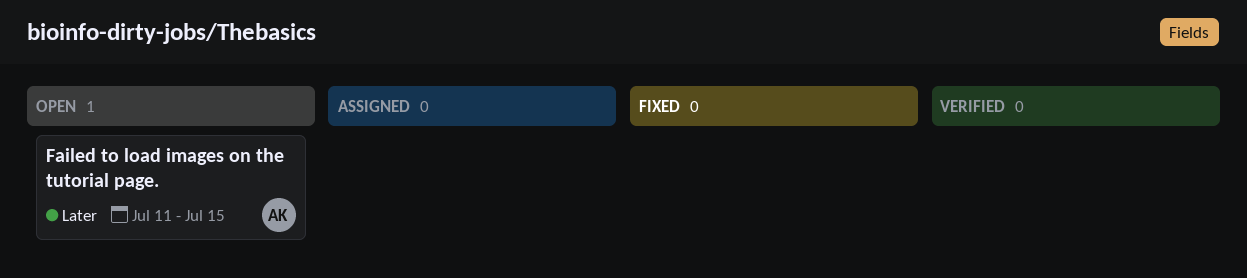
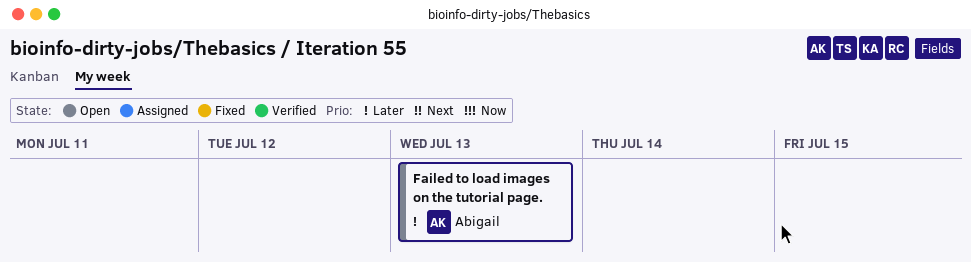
Failed to load images on the tutorial page., due: Jul 15 -> Jul 13

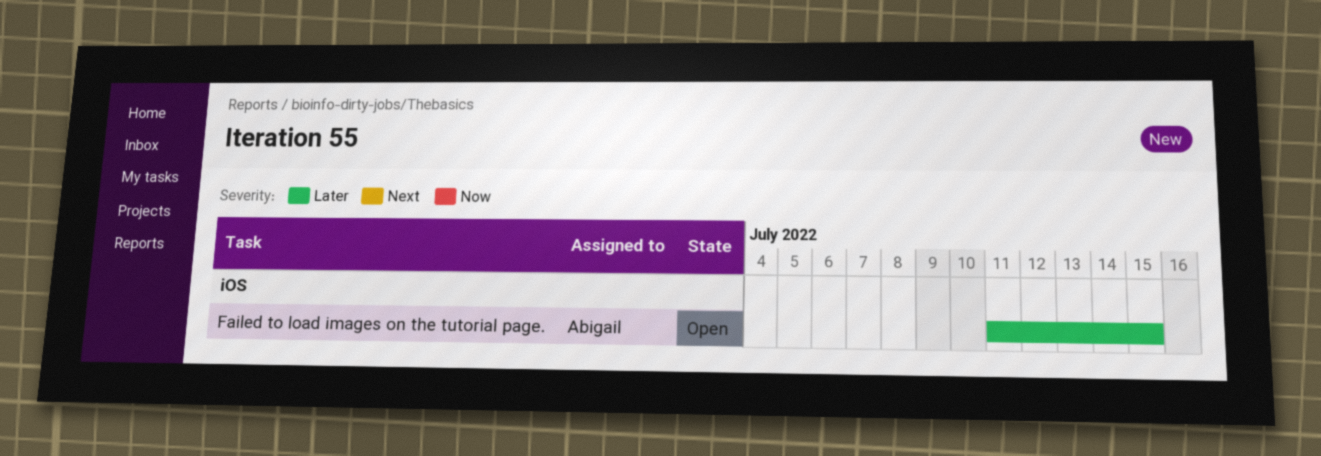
Failed to load images on the tutorial page., due: Jul 13 -> Jul 15

